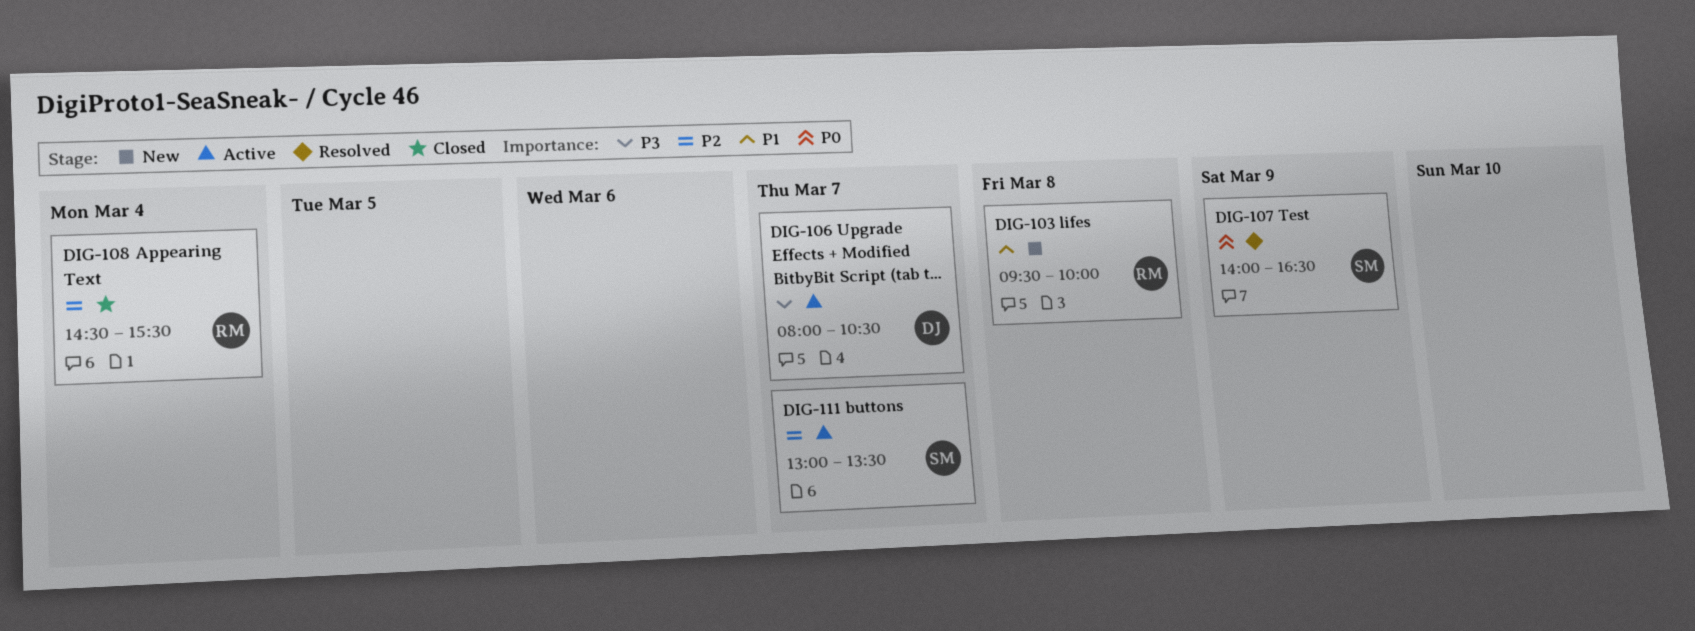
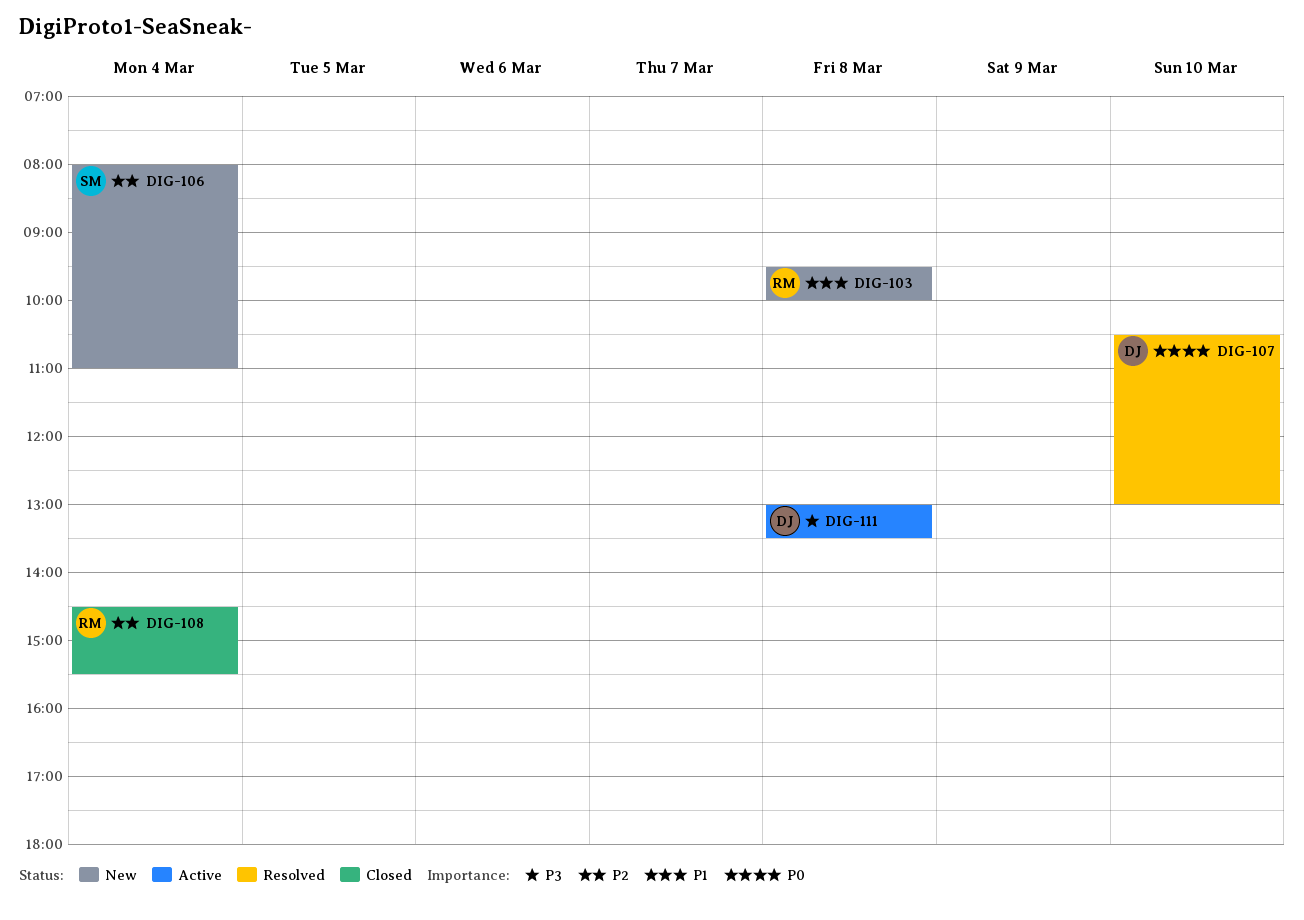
DIG-106, status: Active -> New
DIG-106, owner: DJ -> SM
DIG-106, priority: P3 -> P2
DIG-106, day: Mar 7 -> Mar 4
DIG-106, ends: 10:30 -> 11:00
DIG-107, owner: SM -> DJ
DIG-107, day: Mar 9 -> Mar 10
DIG-107, begins: 14:00 -> 10:30
DIG-107, ends: 16:30 -> 13:00
DIG-111, owner: SM -> DJ
DIG-111, priority: P2 -> P3
DIG-111, day: Mar 7 -> Mar 8

